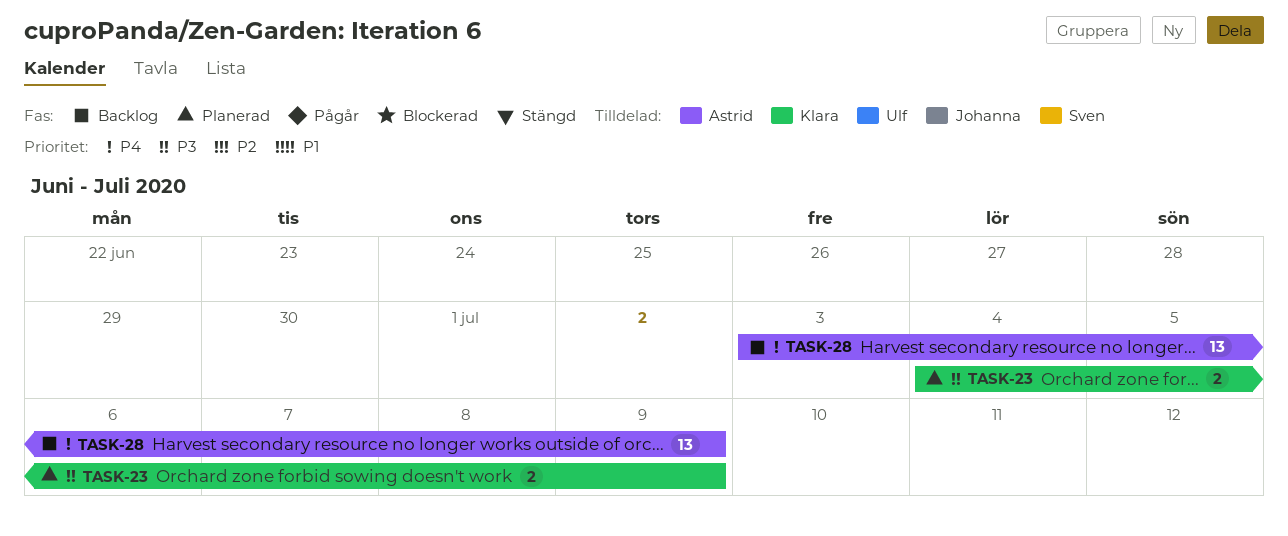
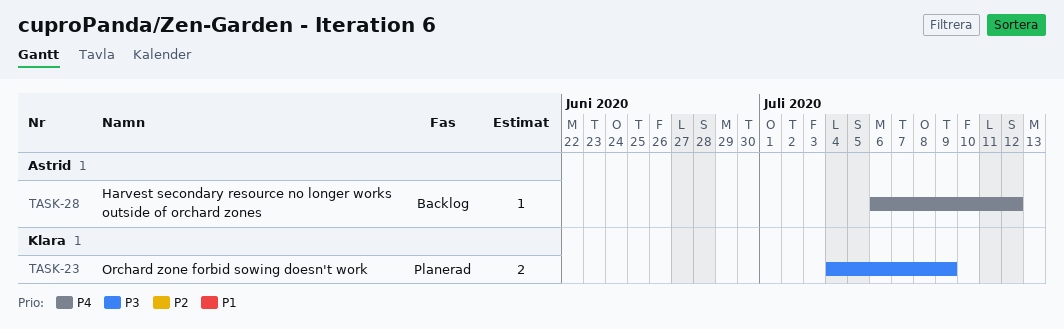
TASK-28, estimate: 13 -> 1
TASK-28, start: Jul 3 -> Jul 6
TASK-28, due: Jul 9 -> Jul 12

